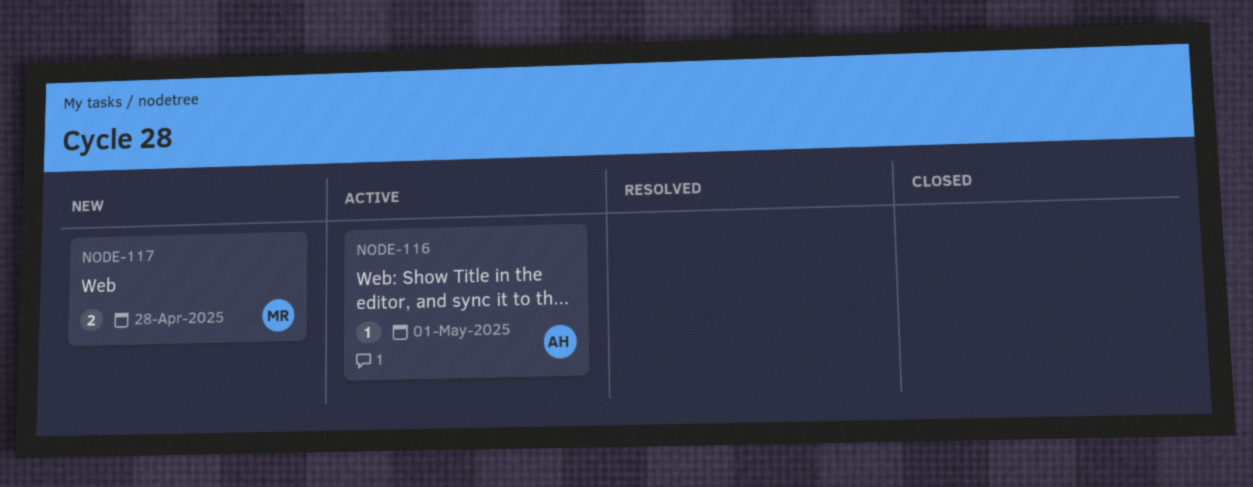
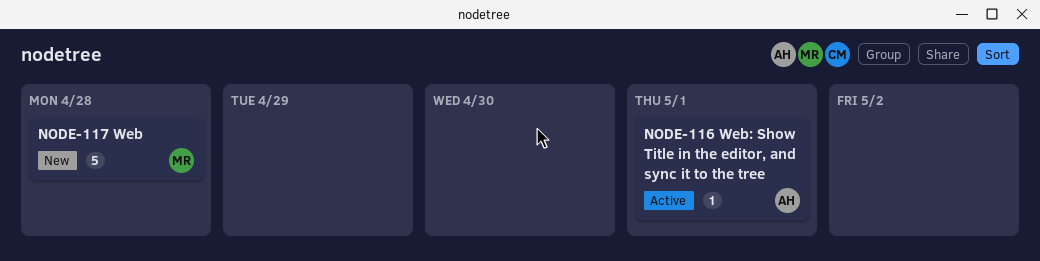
NODE-117, estimate: 2 -> 5

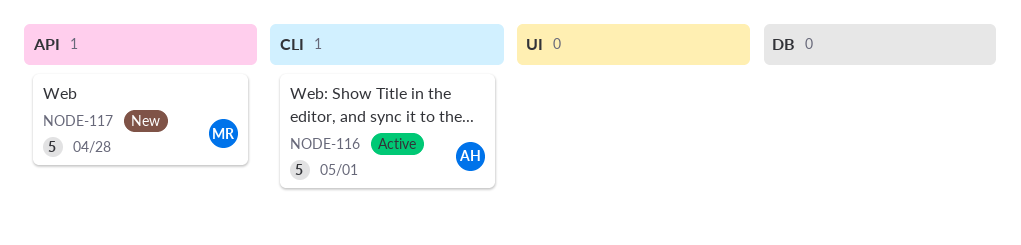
NODE-116, estimate: 1 -> 5

